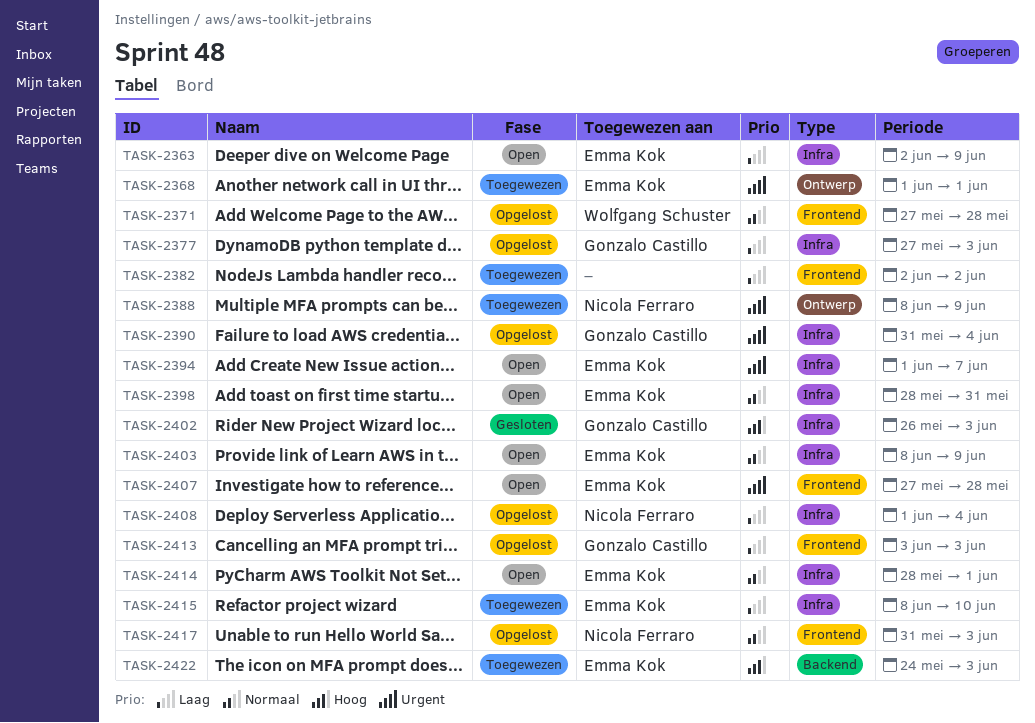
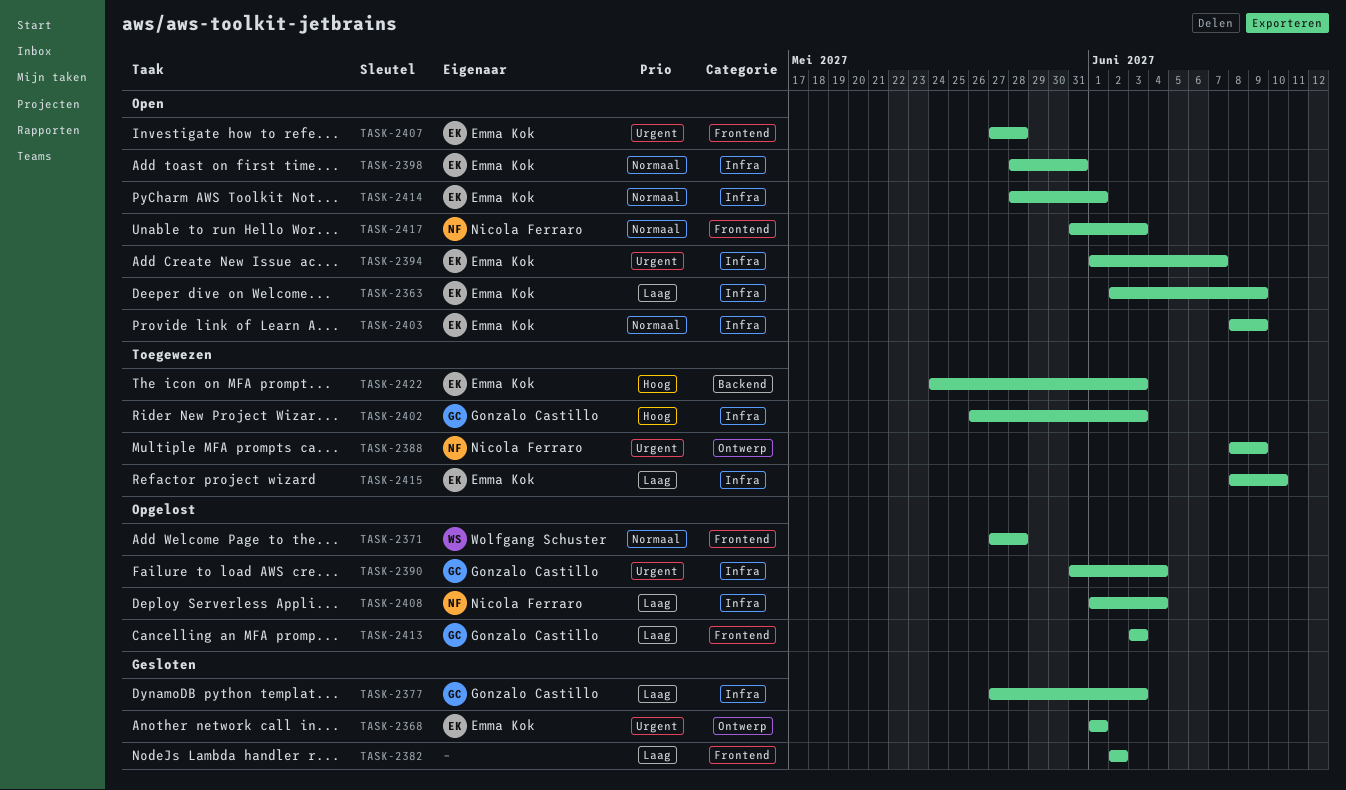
TASK-2368, status: Toegewezen -> Gesloten
TASK-2377, status: Opgelost -> Gesloten
TASK-2382, status: Toegewezen -> Gesloten
TASK-2402, status: Gesloten -> Toegewezen
TASK-2417, status: Opgelost -> Open

